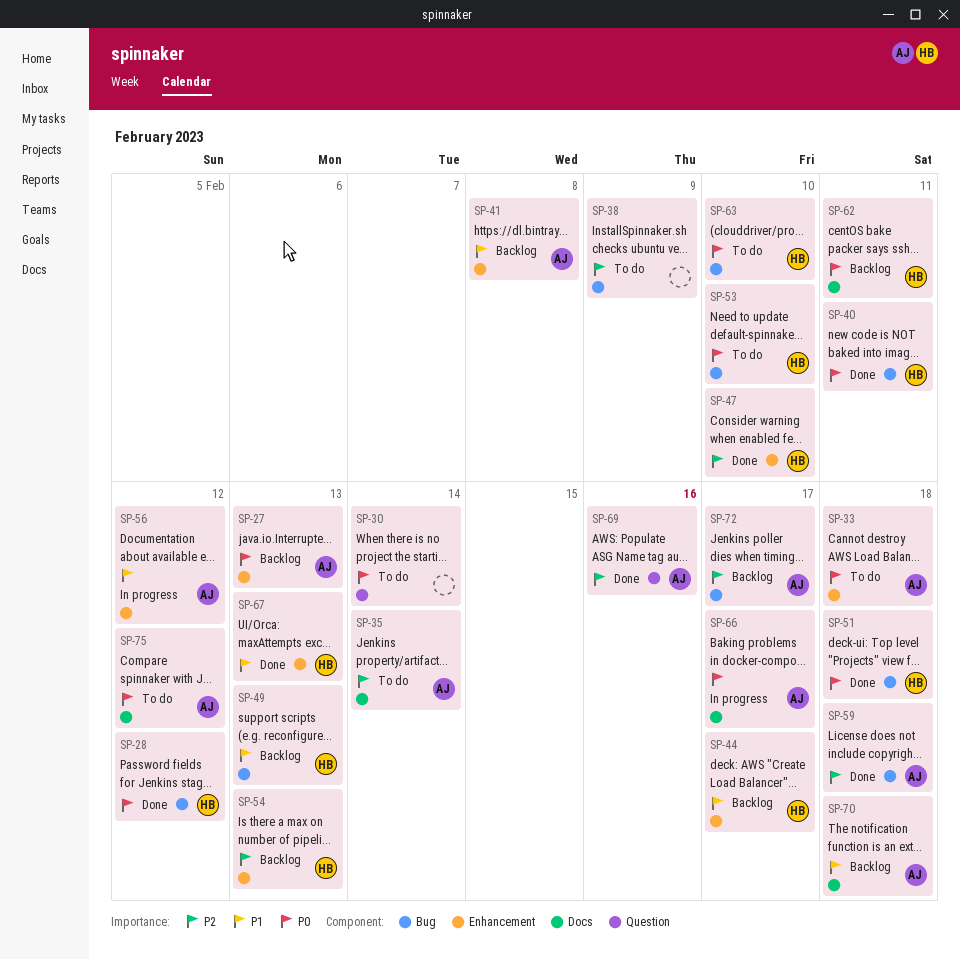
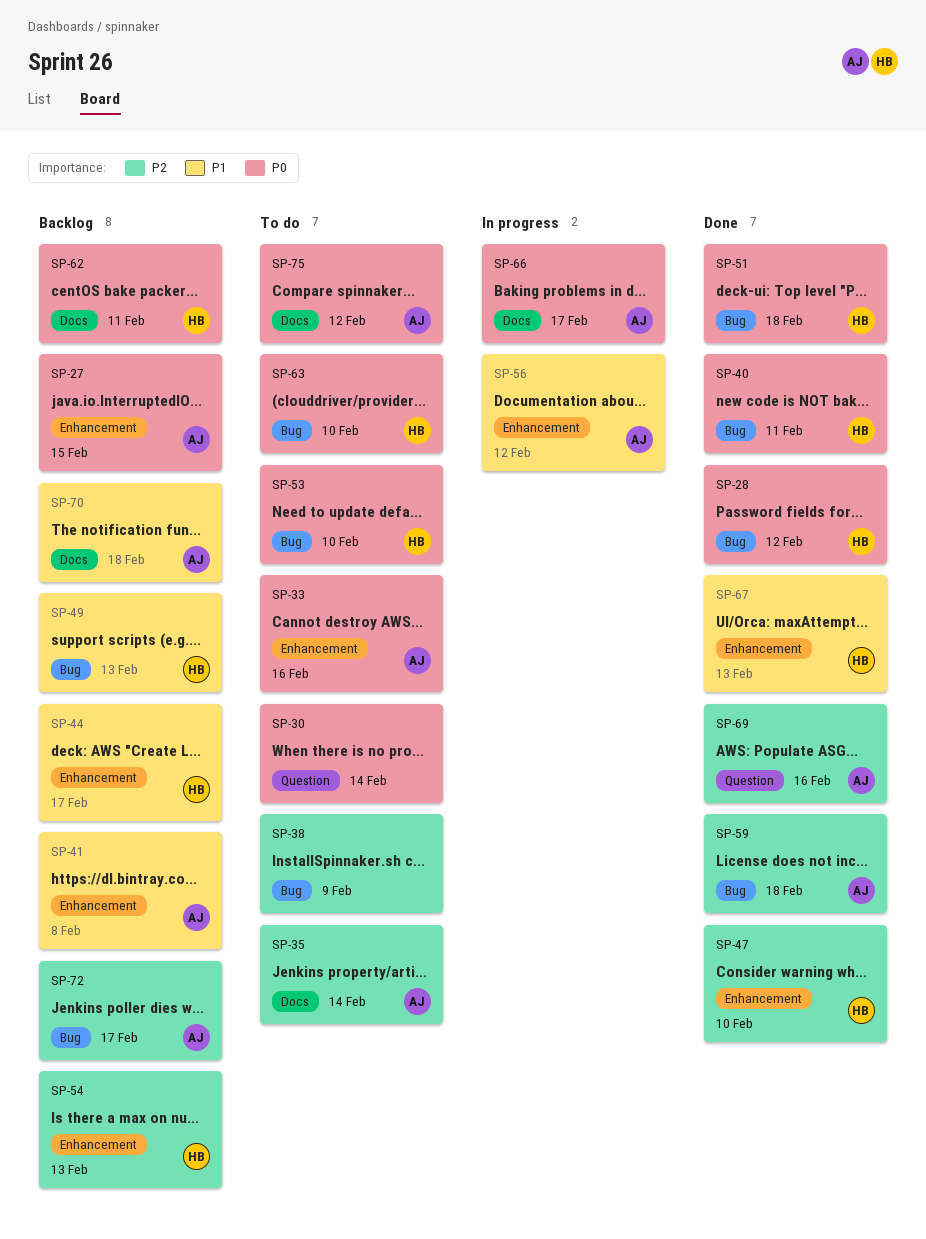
SP-27, due: Feb 13 -> Feb 15
SP-33, due: Feb 18 -> Feb 16

